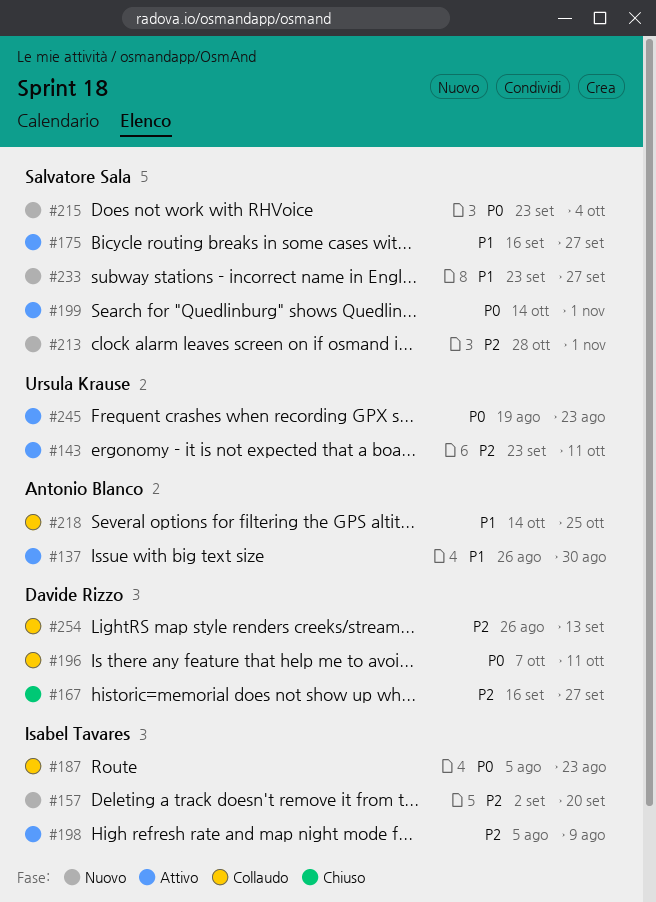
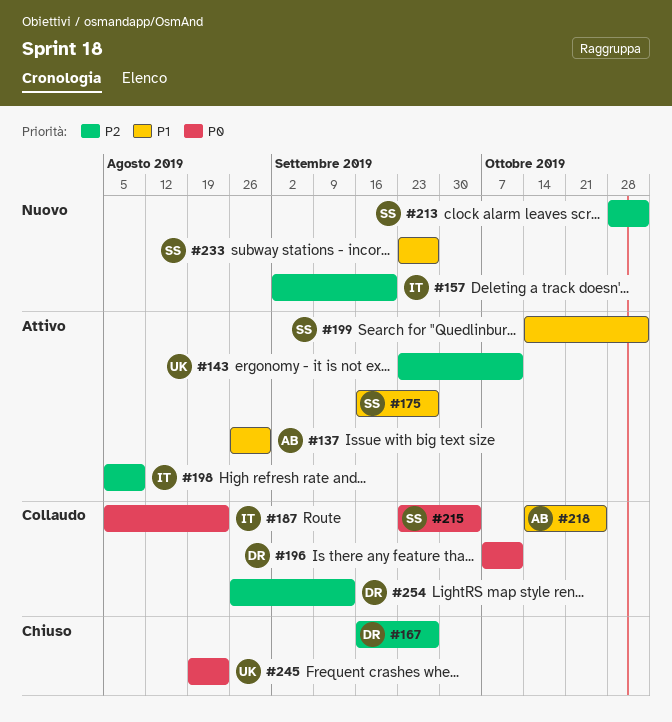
#199, priority: P0 -> P1
#215, status: Nuovo -> Collaudo
#245, status: Attivo -> Chiuso

